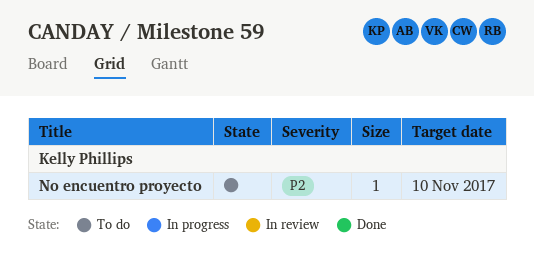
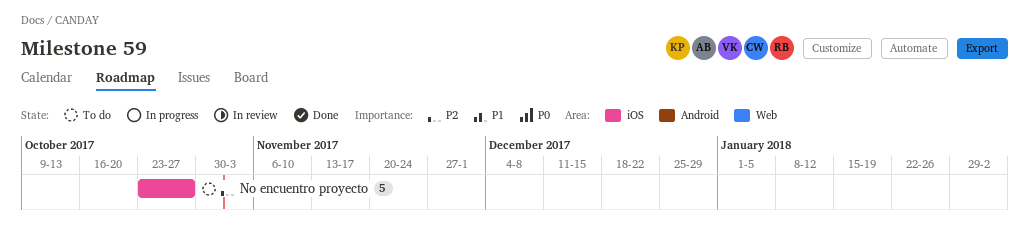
No encuentro proyecto, estimate: 1 -> 5
No encuentro proyecto, due: Nov 10 -> Oct 27

